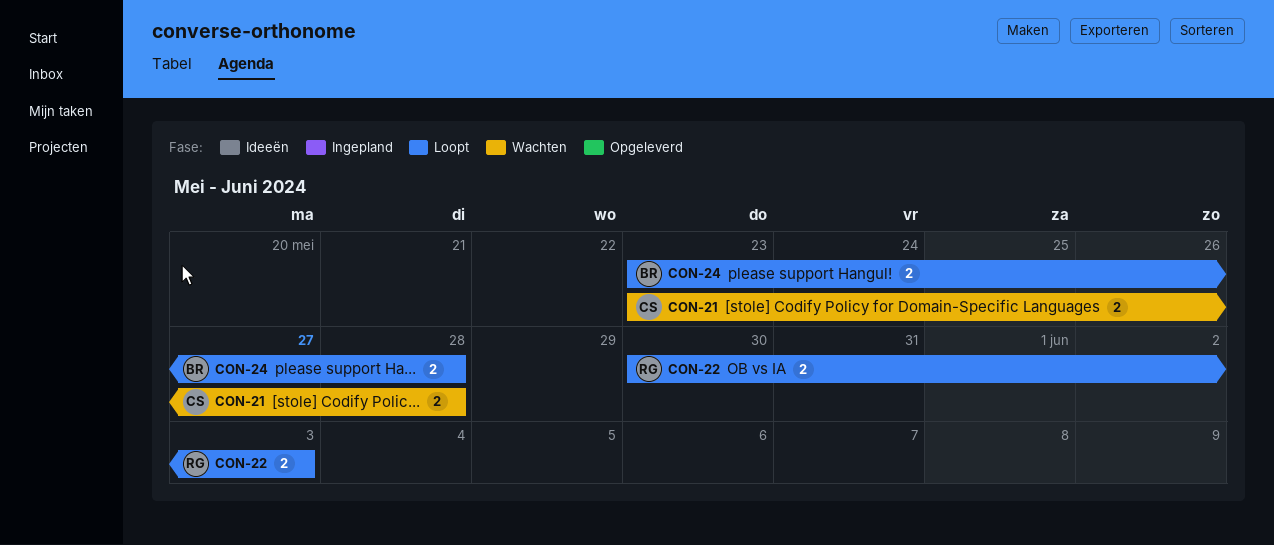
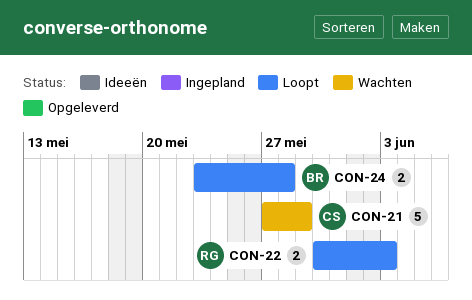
CON-21, estimate: 2 -> 5
CON-21, start: May 23 -> May 27
CON-21, due: May 28 -> May 29

